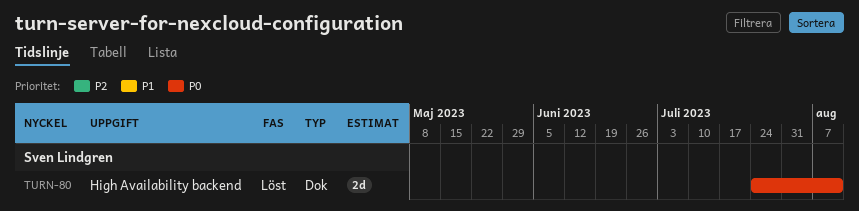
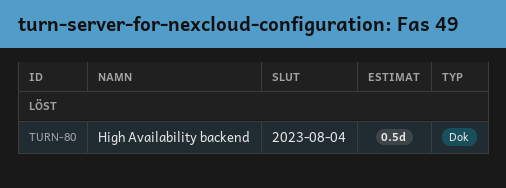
TURN-80, estimate: 2d -> 0.5d
TURN-80, due: Aug 11 -> Aug 4

